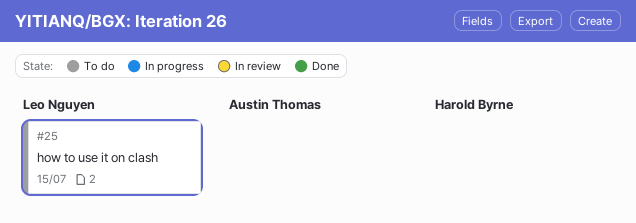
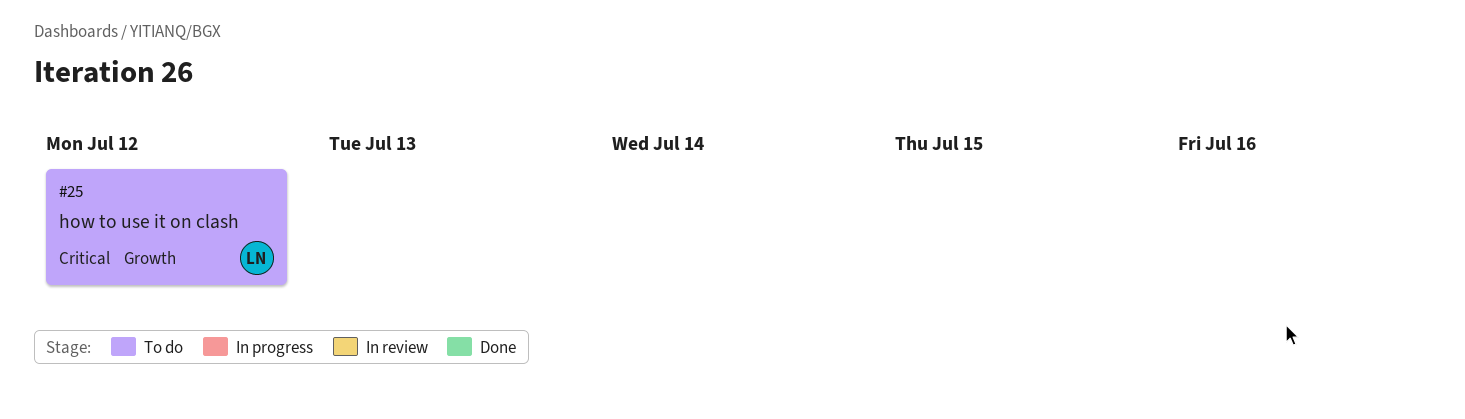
#25, due: Jul 15 -> Jul 12

